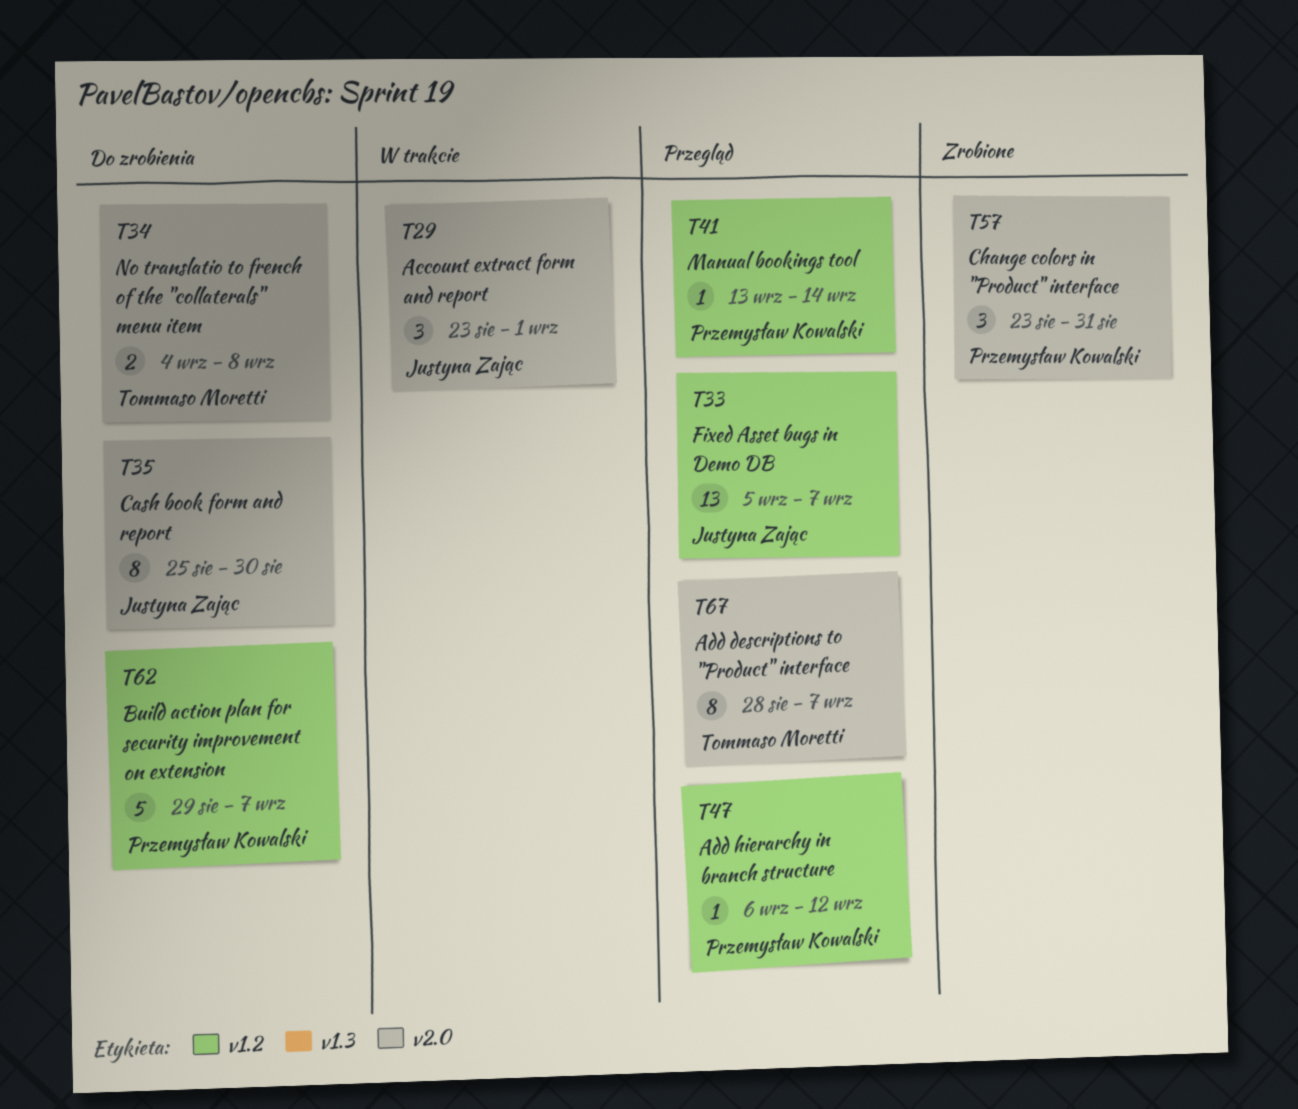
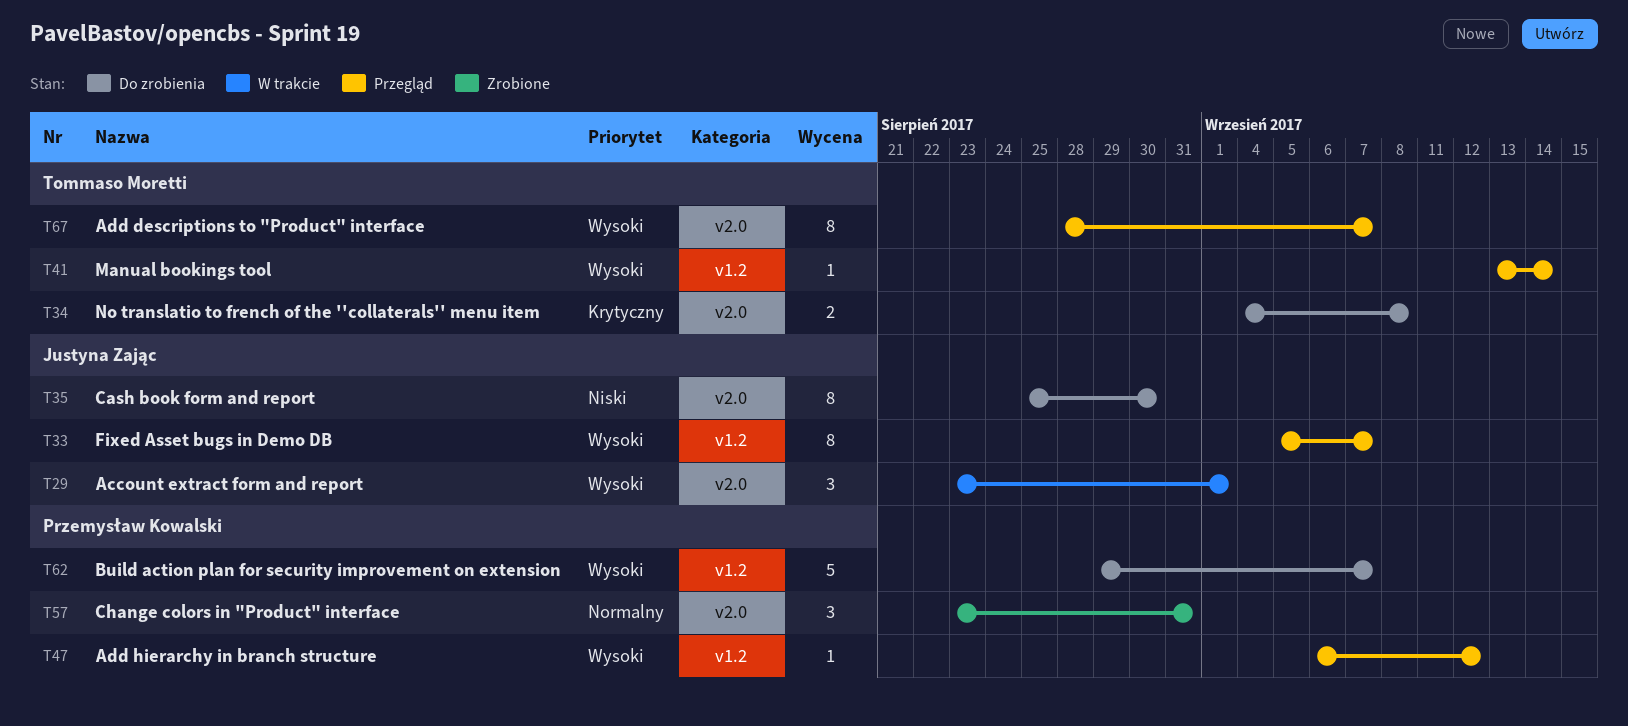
T33, estimate: 13 -> 8
T41, owner: Przemysław Kowalski -> Tommaso Moretti

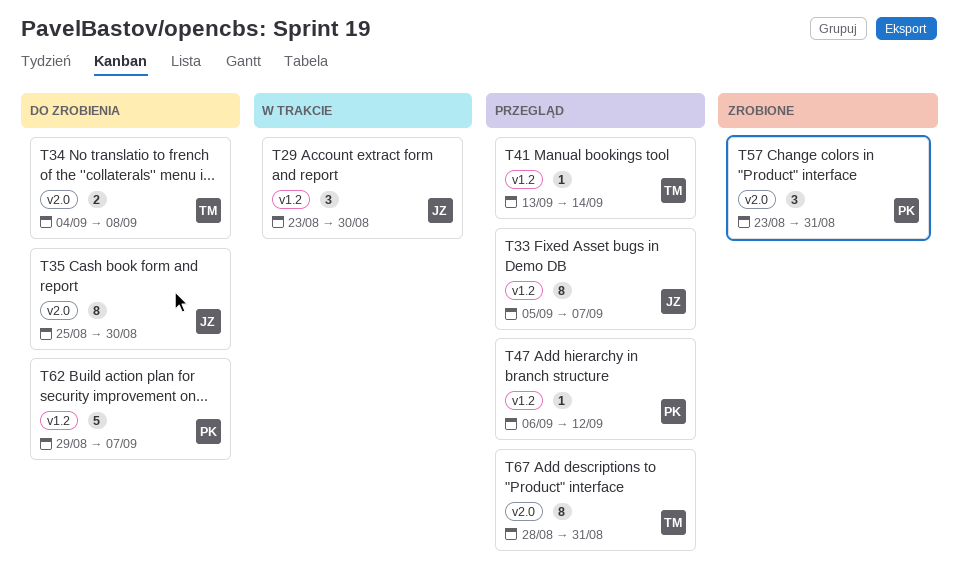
T29, label: v2.0 -> v1.2
T29, due: Sep 1 -> Aug 30
T67, due: Sep 7 -> Aug 31

